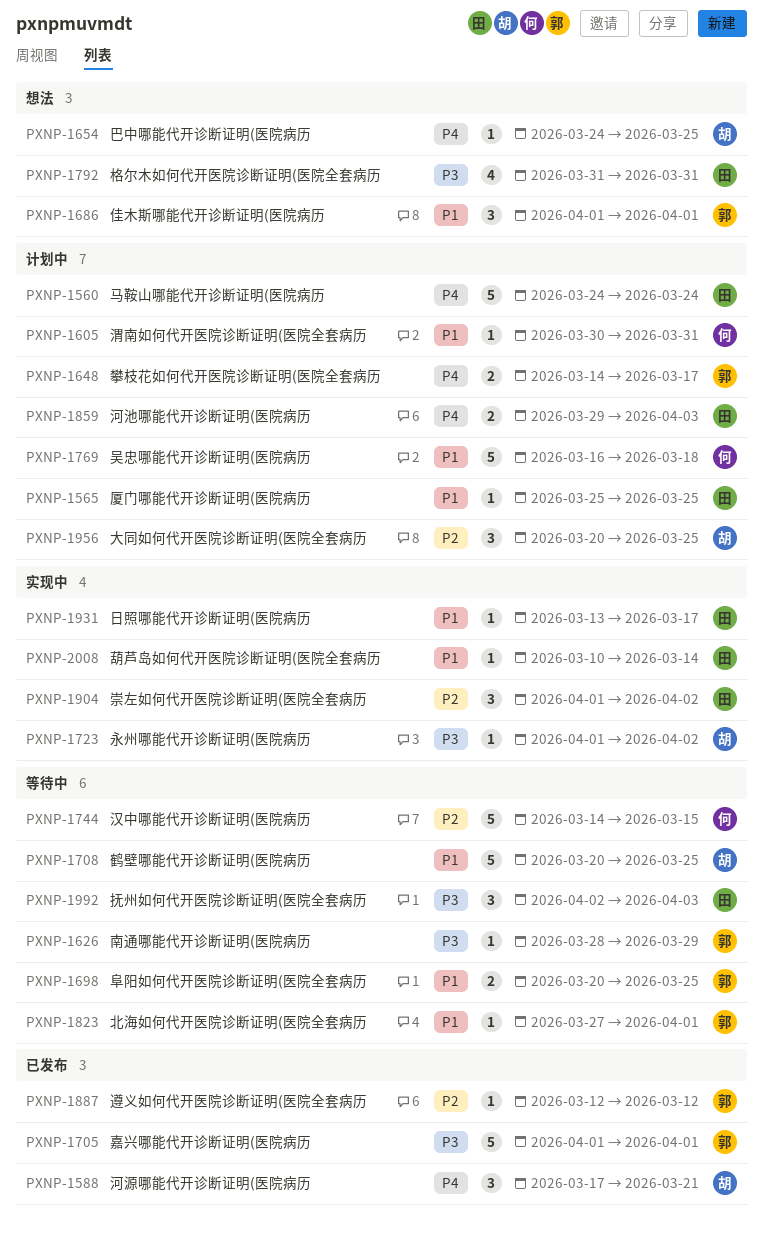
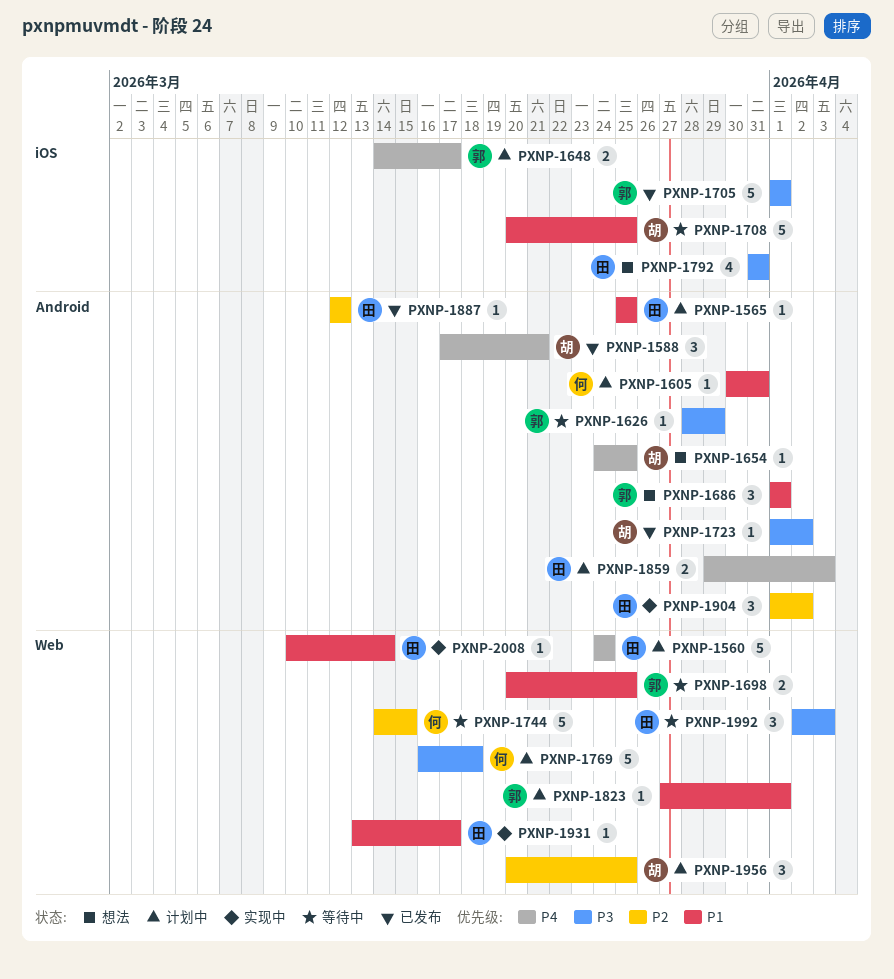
PXNP-1723, status: 实现中 -> 已发布
PXNP-1769, priority: P1 -> P3
PXNP-1823, status: 等待中 -> 计划中
PXNP-1887, owner: 郭 -> 田

